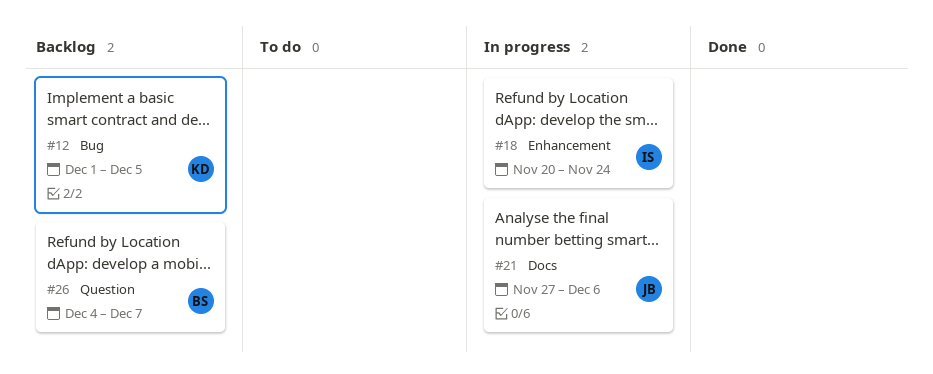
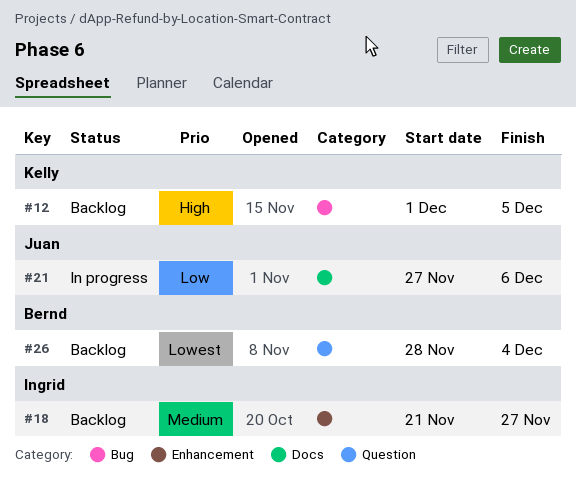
#18, status: In progress -> Backlog
#18, start: Nov 20 -> Nov 21
#18, due: Nov 24 -> Nov 27
#26, start: Dec 4 -> Nov 28
#26, due: Dec 7 -> Dec 4

